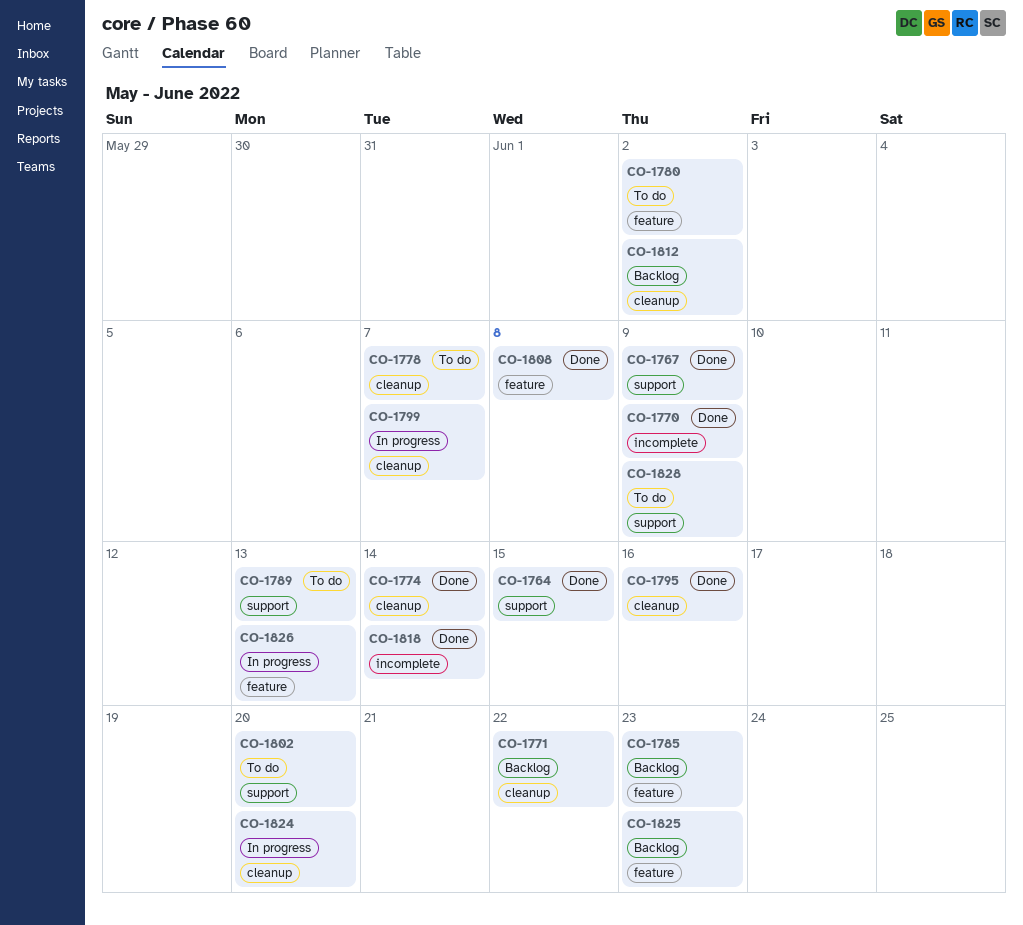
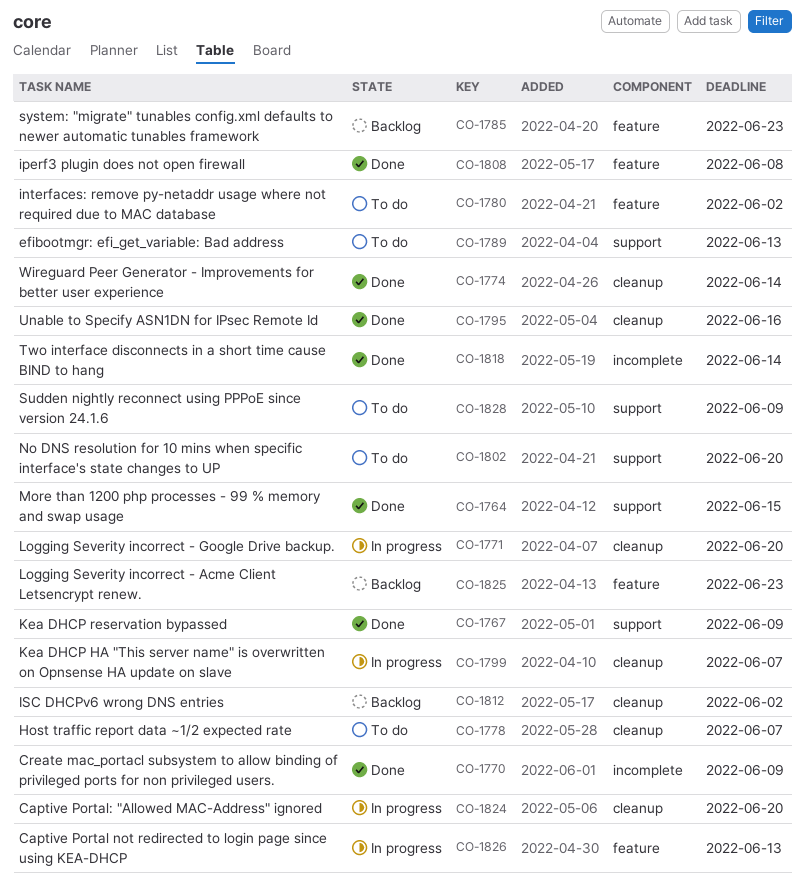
CO-1771, status: Backlog -> In progress
CO-1771, due: Jun 22 -> Jun 20

